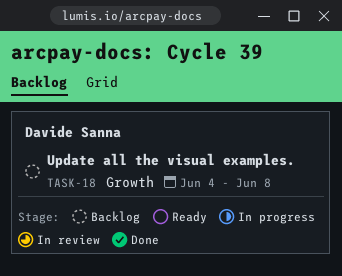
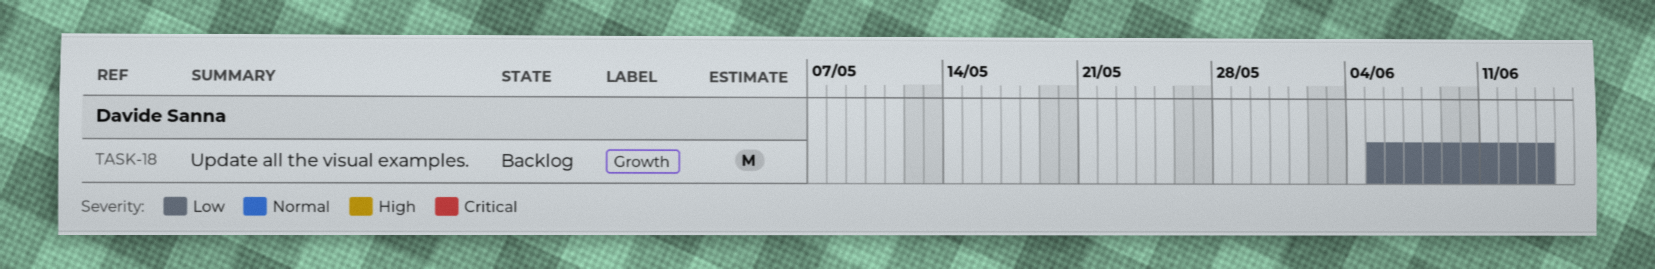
TASK-18, start: Jun 4 -> Jun 5
TASK-18, due: Jun 8 -> Jun 14

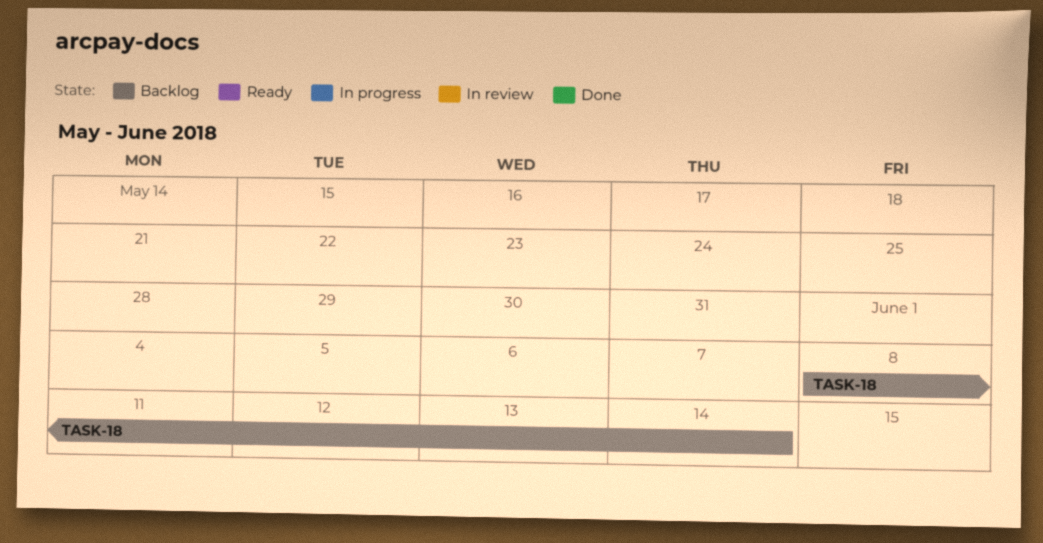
TASK-18, start: Jun 5 -> Jun 8

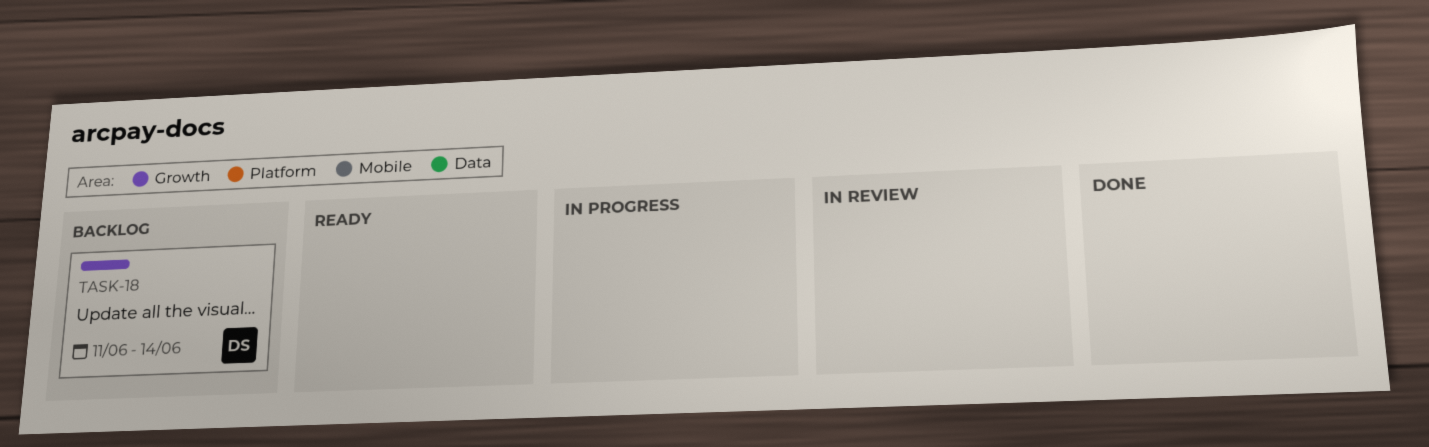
TASK-18, start: Jun 8 -> Jun 11

